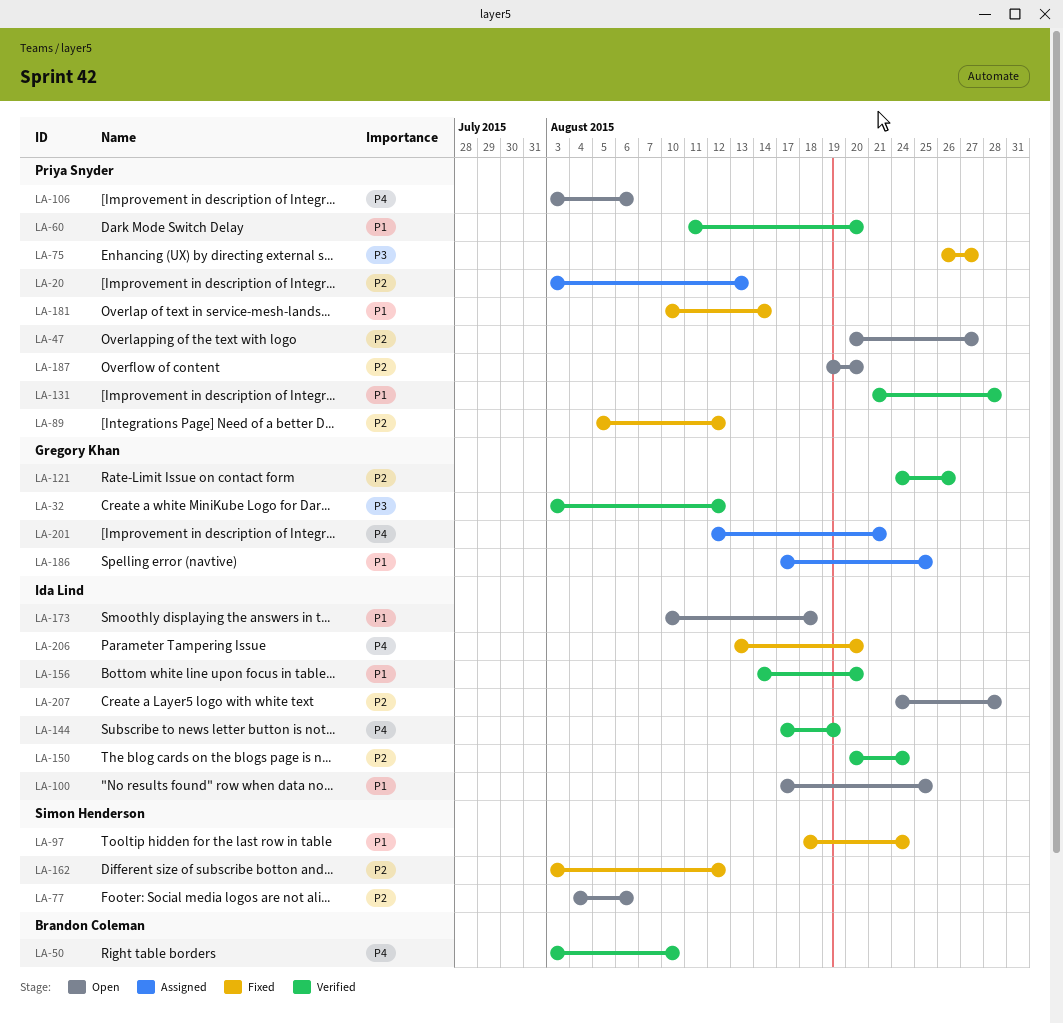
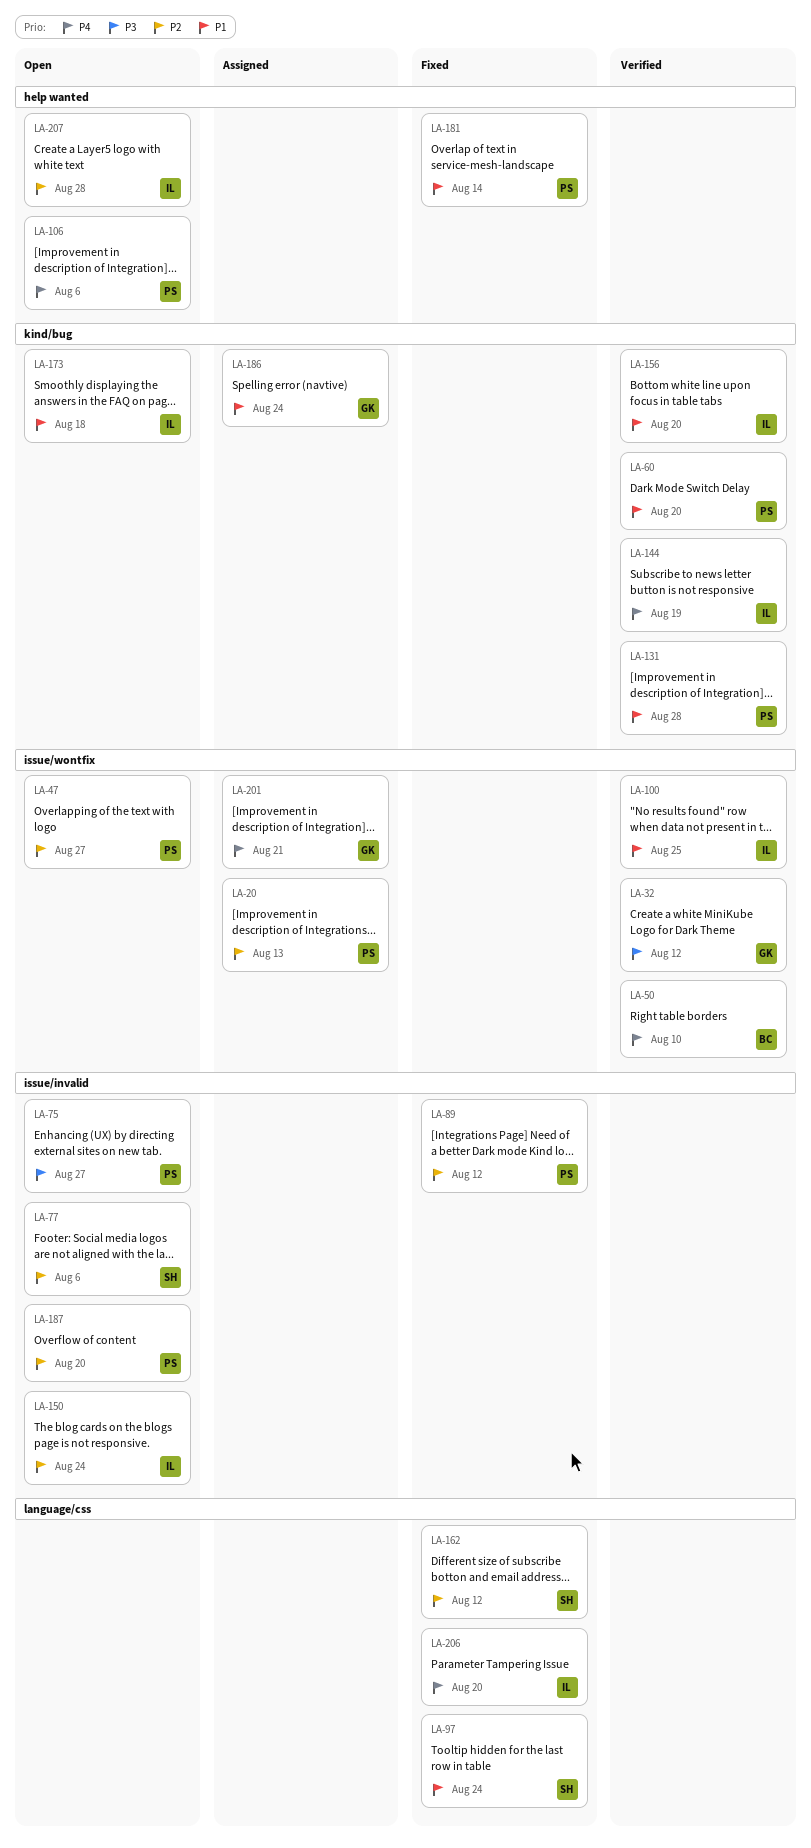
LA-75, status: Fixed -> Open
LA-100, status: Open -> Verified
LA-121: present -> none
LA-150, status: Verified -> Open
LA-186, due: Aug 25 -> Aug 24

